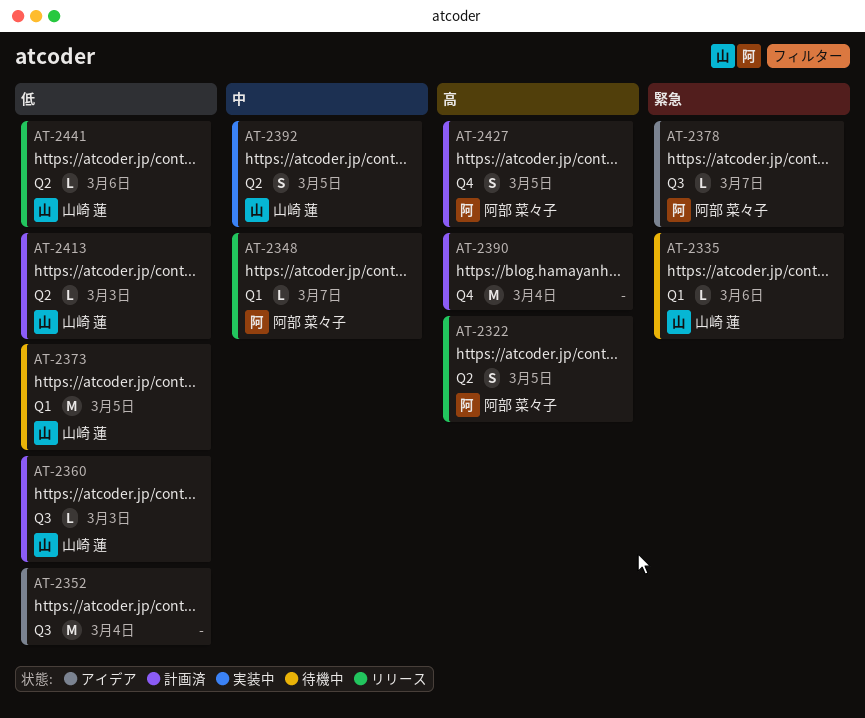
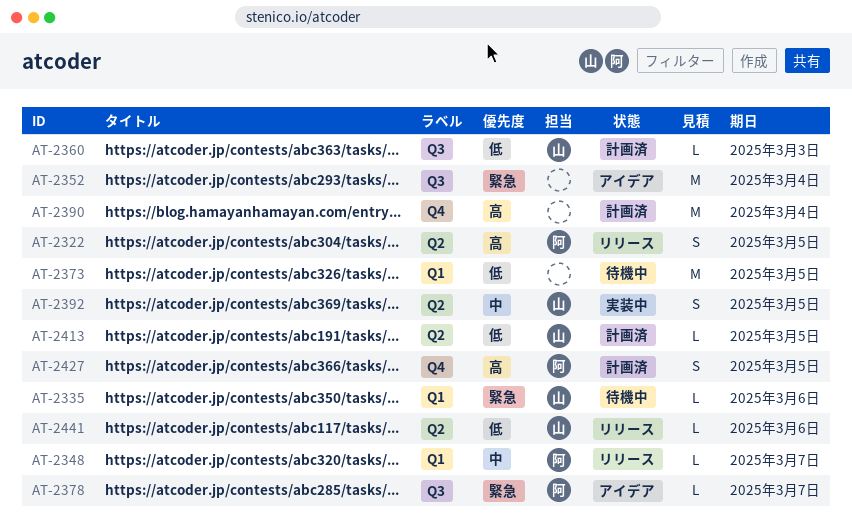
AT-2352, priority: 低 -> 緊急
AT-2373, owner: 山崎 蓮 -> none
AT-2413, due: Mar 3 -> Mar 5

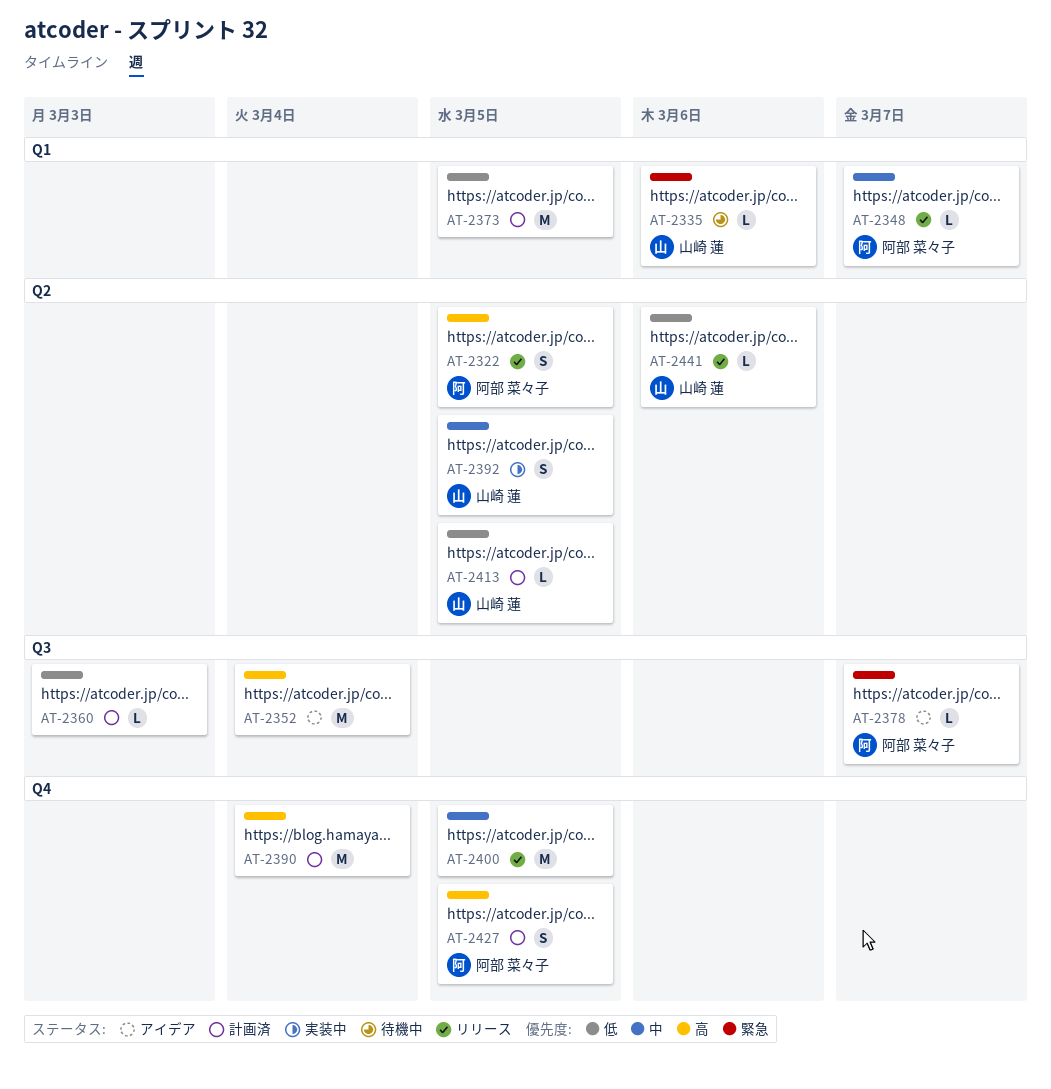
AT-2352, priority: 緊急 -> 高
AT-2360, owner: 山崎 蓮 -> none
AT-2373, status: 待機中 -> 計画済
AT-2400: none -> present

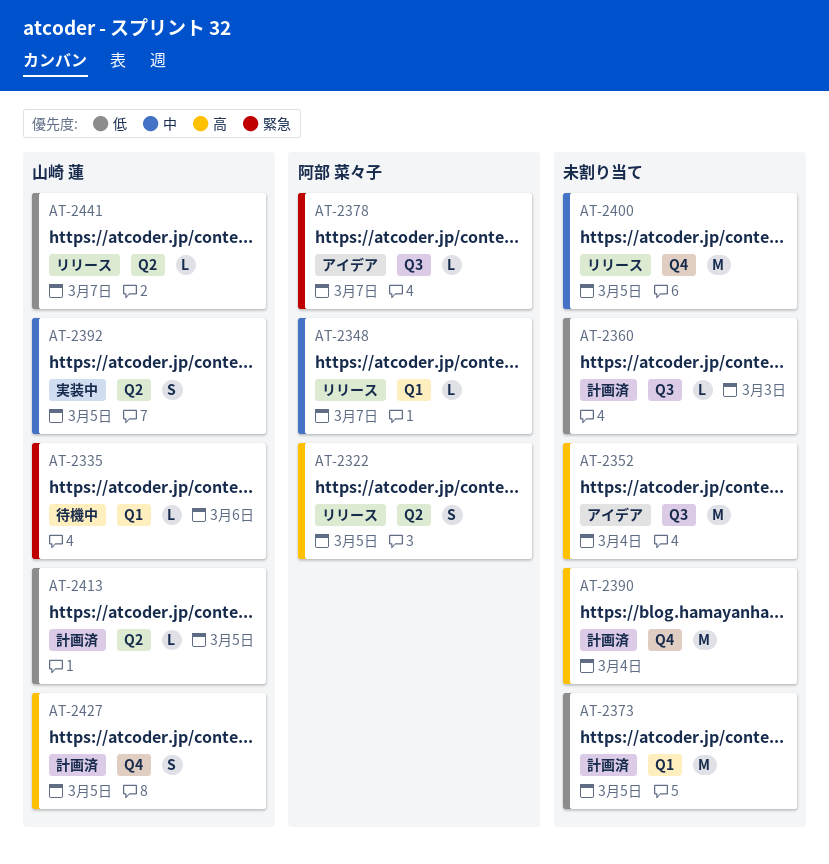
AT-2427, owner: 阿部 菜々子 -> 山崎 蓮
AT-2441, due: Mar 6 -> Mar 7

